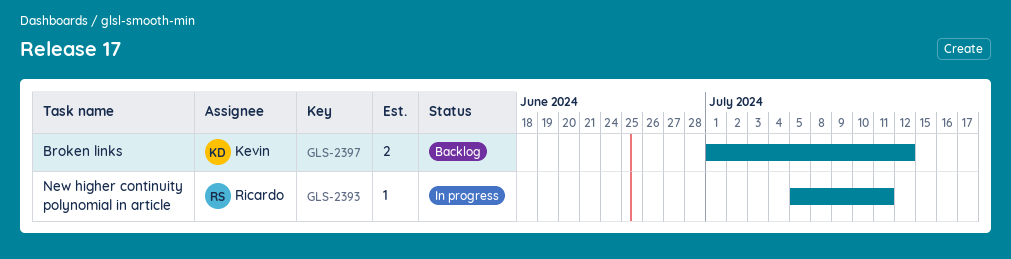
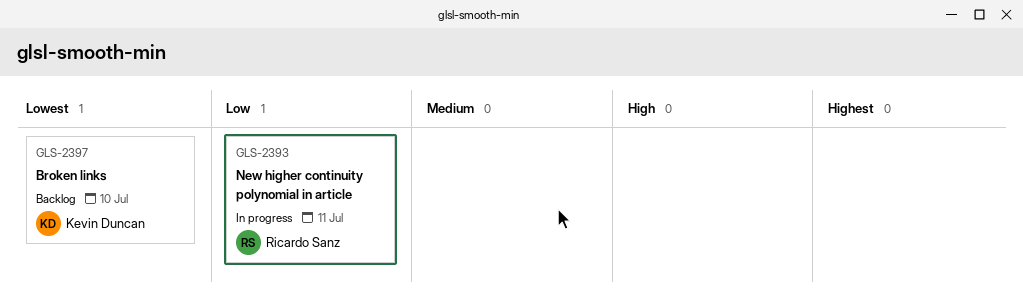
GLS-2397, due: Jul 12 -> Jul 10

